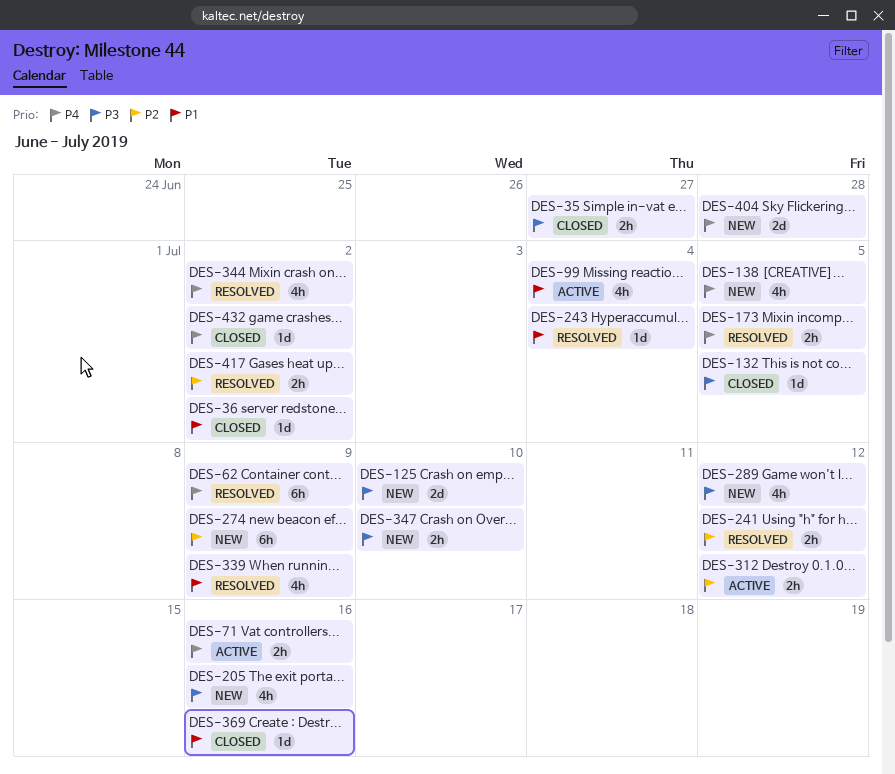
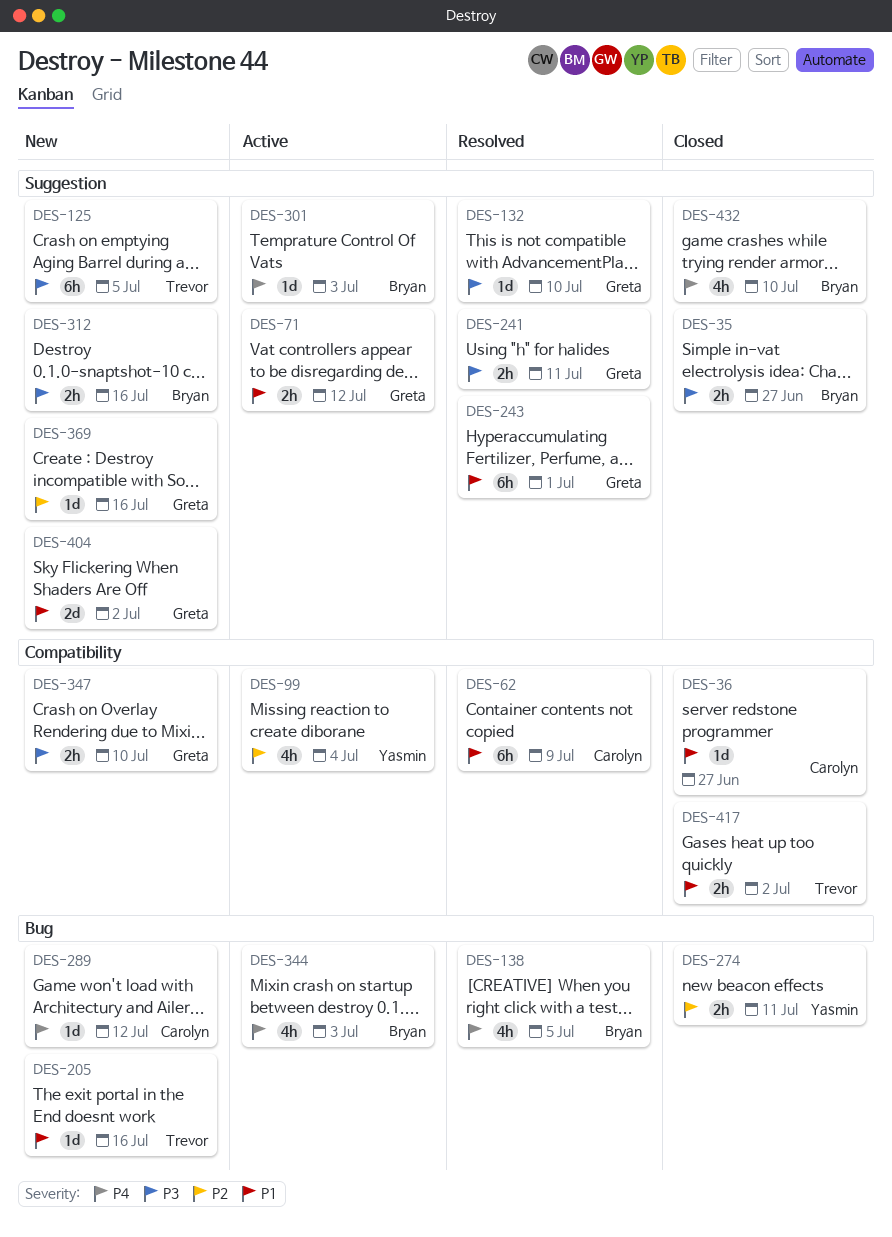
DES-36, due: Jul 2 -> Jun 27
DES-62, priority: P4 -> P1
DES-71, priority: P4 -> P1
DES-71, due: Jul 16 -> Jul 12
DES-99, priority: P1 -> P2
DES-125, estimate: 2d -> 6h
DES-125, due: Jul 10 -> Jul 5
DES-132, status: Closed -> Resolved
DES-132, due: Jul 5 -> Jul 10
DES-138, status: New -> Resolved
DES-173: present -> none
DES-205, priority: P3 -> P1
DES-205, estimate: 4h -> 1d
DES-241, priority: P2 -> P3
DES-241, due: Jul 12 -> Jul 11
DES-243, estimate: 1d -> 6h
DES-243, due: Jul 4 -> Jul 1
DES-274, status: New -> Closed
DES-274, estimate: 6h -> 2h
DES-274, due: Jul 9 -> Jul 11
DES-289, priority: P3 -> P4
DES-289, estimate: 4h -> 1d
DES-301: none -> present
DES-312, status: Active -> New
DES-312, priority: P2 -> P3
DES-312, due: Jul 12 -> Jul 16
DES-339: present -> none
DES-344, status: Resolved -> Active
DES-344, due: Jul 2 -> Jul 3
DES-369, status: Closed -> New
DES-369, priority: P1 -> P2
DES-404, priority: P4 -> P1
DES-404, due: Jun 28 -> Jul 2
DES-417, status: Resolved -> Closed
DES-417, priority: P2 -> P1
DES-432, estimate: 1d -> 4h
DES-432, due: Jul 2 -> Jul 10

